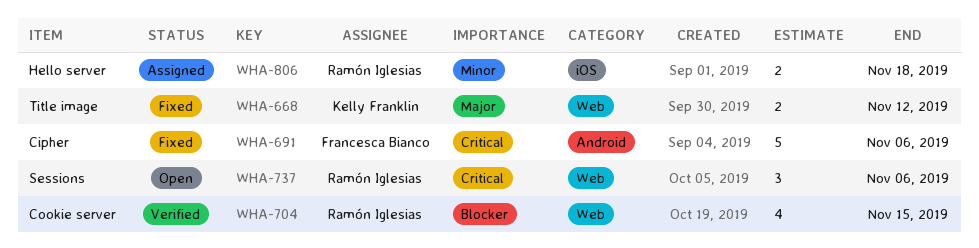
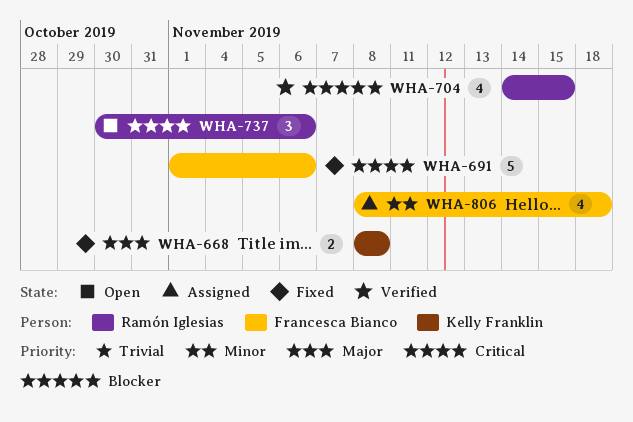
WHA-668, due: Nov 12 -> Nov 8
WHA-806, owner: Ramón Iglesias -> Francesca Bianco
WHA-806, estimate: 2 -> 4

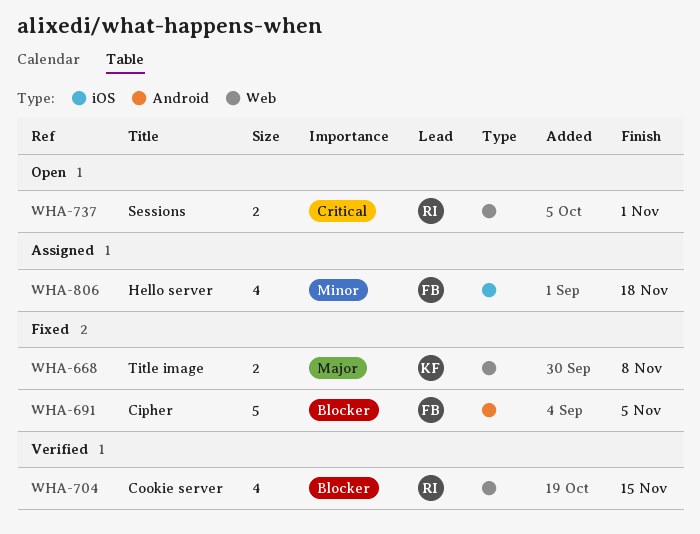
WHA-691, priority: Critical -> Blocker
WHA-691, due: Nov 6 -> Nov 5
WHA-737, estimate: 3 -> 2
WHA-737, due: Nov 6 -> Nov 1

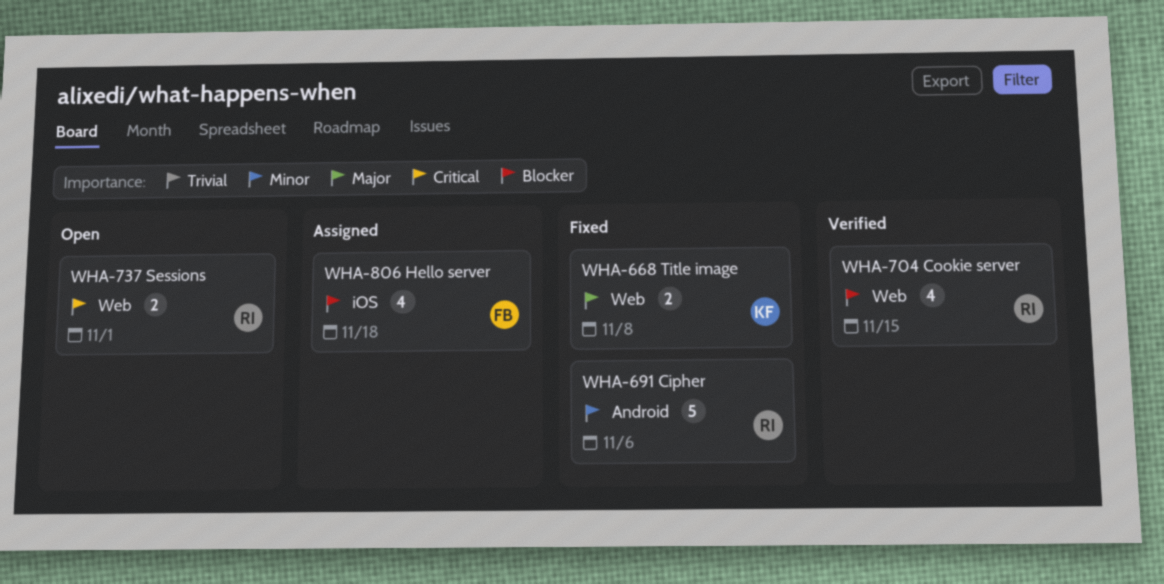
WHA-691, owner: FB -> RI
WHA-691, priority: Blocker -> Minor
WHA-691, due: Nov 5 -> Nov 6
WHA-806, priority: Minor -> Blocker

